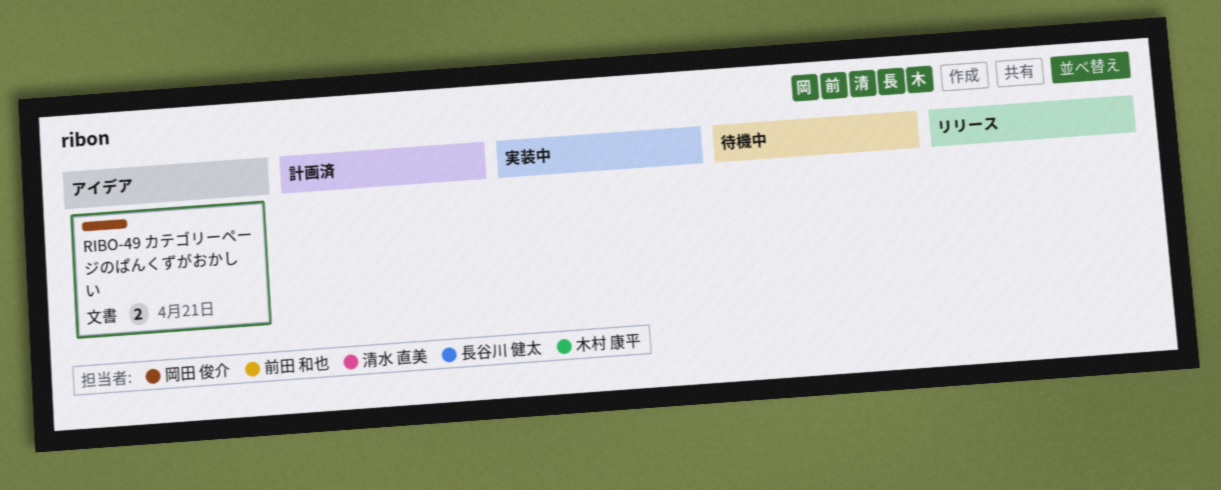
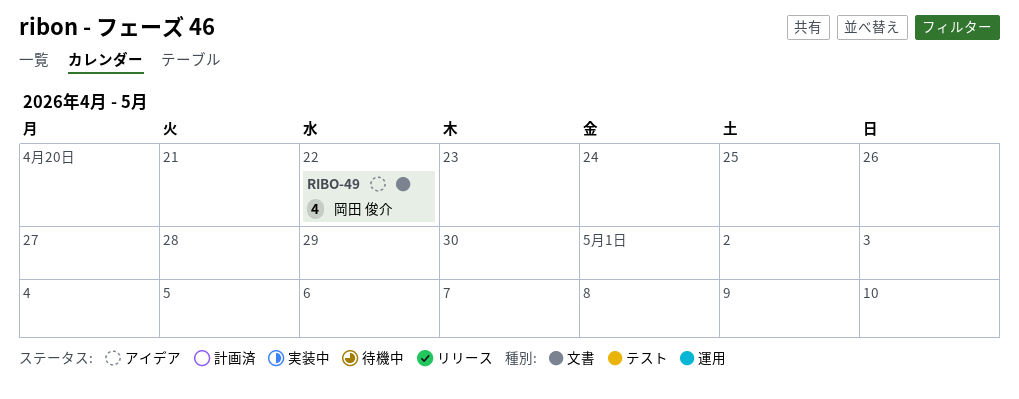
RIBO-49, estimate: 2 -> 4
RIBO-49, due: Apr 21 -> Apr 22

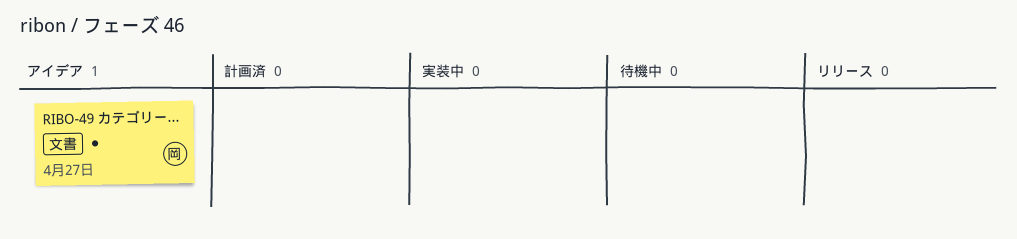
RIBO-49, estimate: 4 -> 1
RIBO-49, due: Apr 22 -> Apr 27

